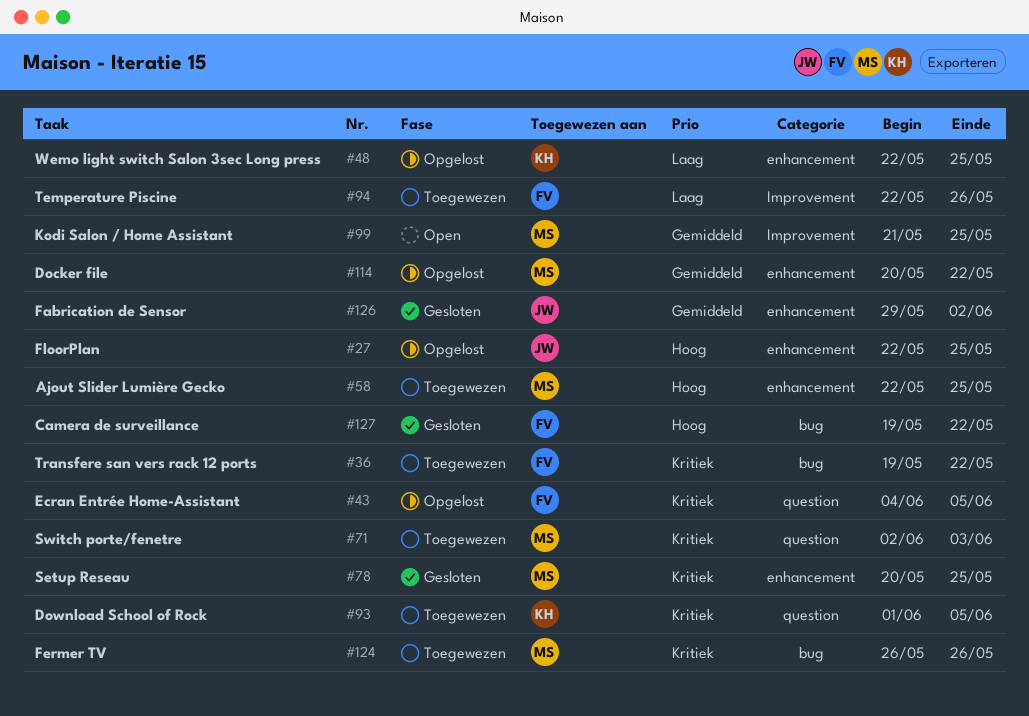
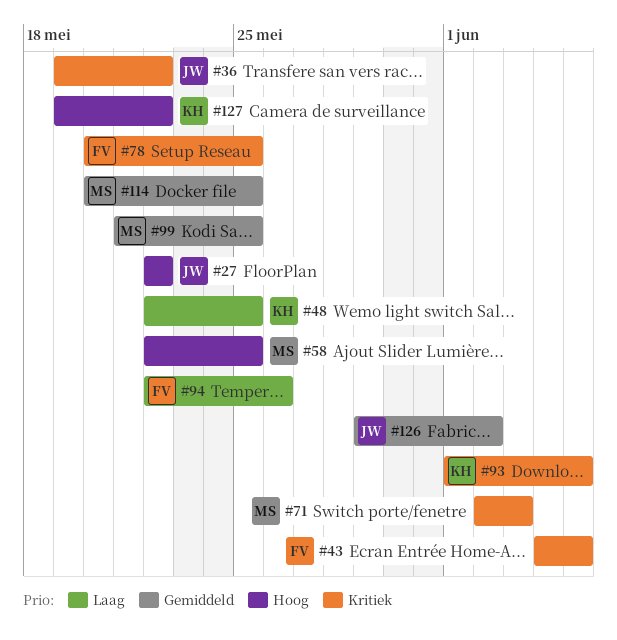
#27, due: May 25 -> May 22
#36, owner: FV -> JW
#78, owner: MS -> FV
#114, due: May 22 -> May 25
#124: present -> none
#127, owner: FV -> KH

